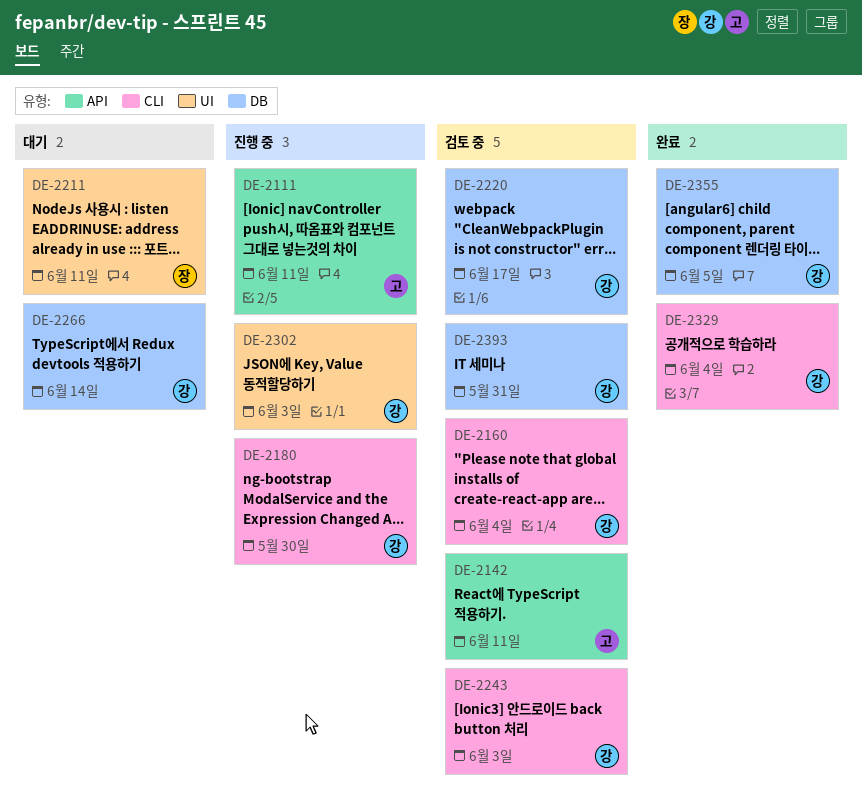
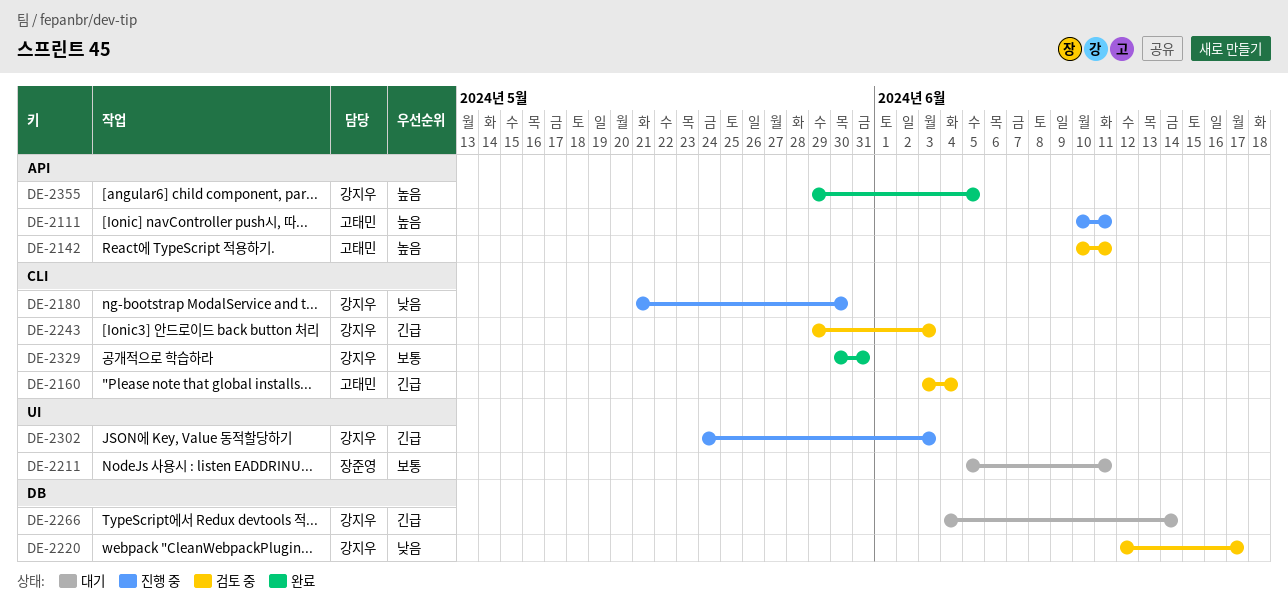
DE-2160, owner: 강지우 -> 고태민
DE-2329, due: Jun 4 -> May 31
DE-2355, label: DB -> API
DE-2393: present -> none

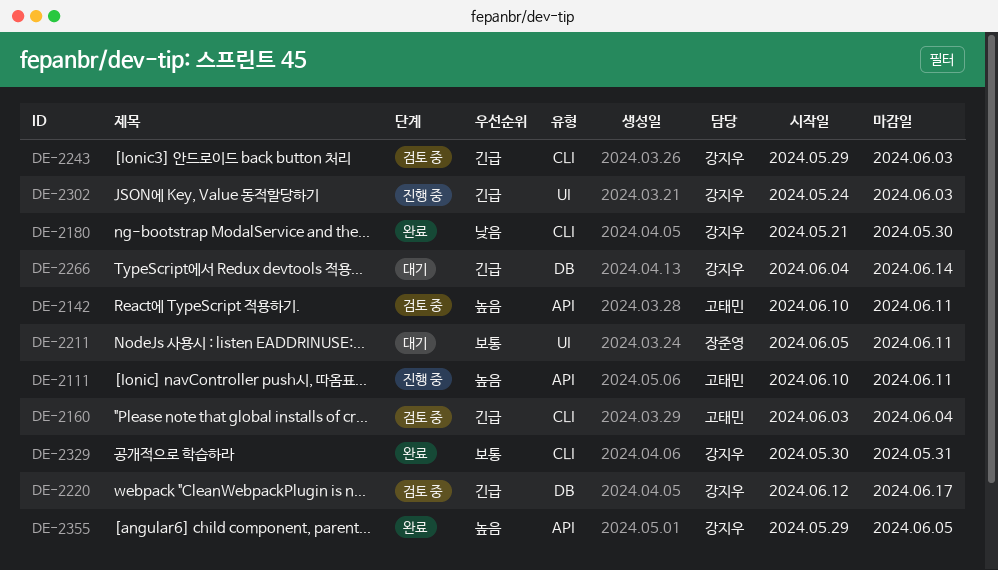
DE-2180, status: 진행 중 -> 완료
DE-2220, priority: 낮음 -> 긴급

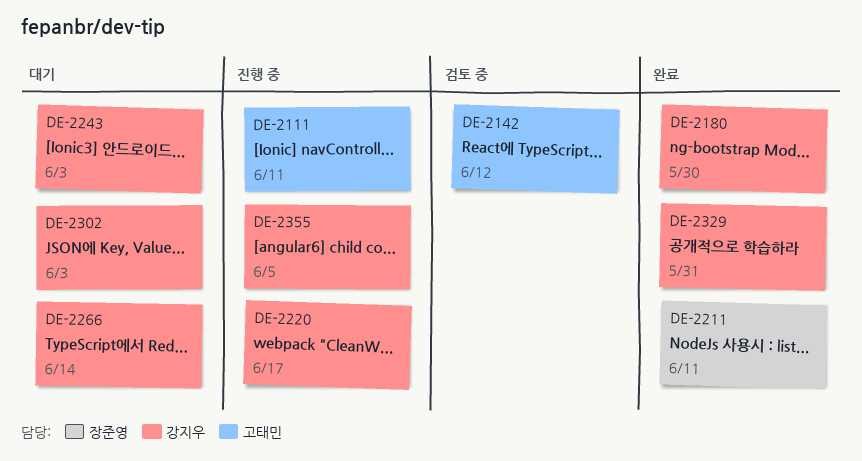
DE-2142, due: Jun 11 -> Jun 12
DE-2160: present -> none
DE-2211, status: 대기 -> 완료
DE-2220, status: 검토 중 -> 진행 중
DE-2243, status: 검토 중 -> 대기
DE-2302, status: 진행 중 -> 대기
DE-2355, status: 완료 -> 진행 중

